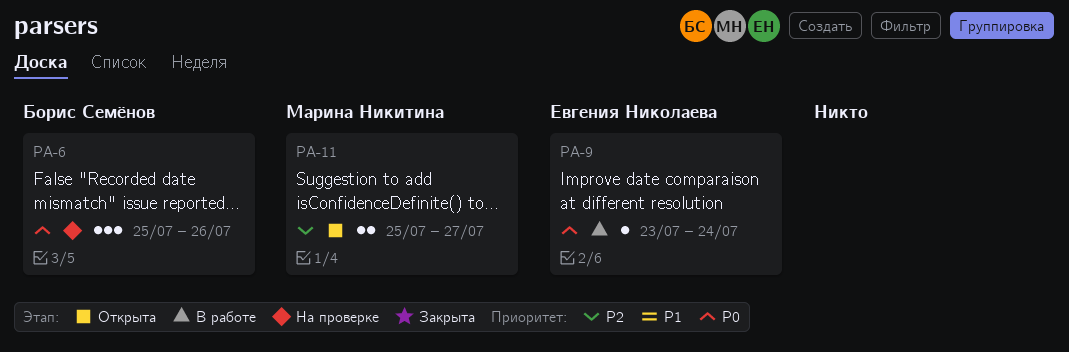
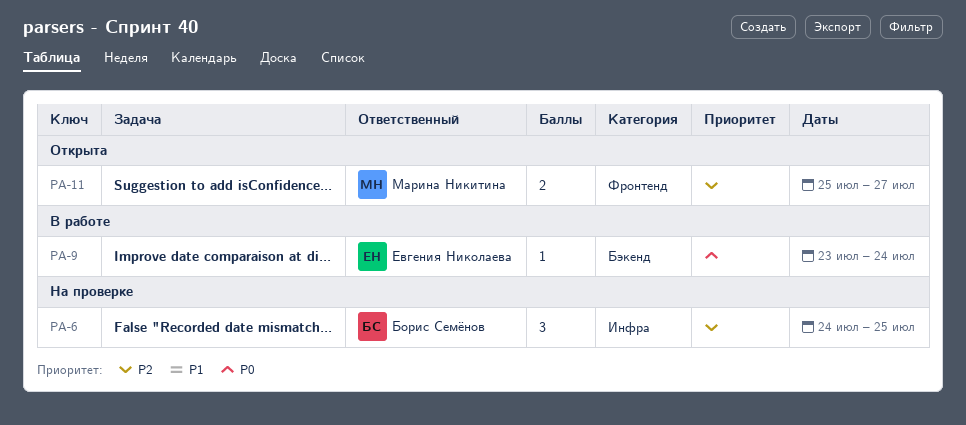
PA-6, priority: P0 -> P2
PA-6, start: Jul 25 -> Jul 24
PA-6, due: Jul 26 -> Jul 25

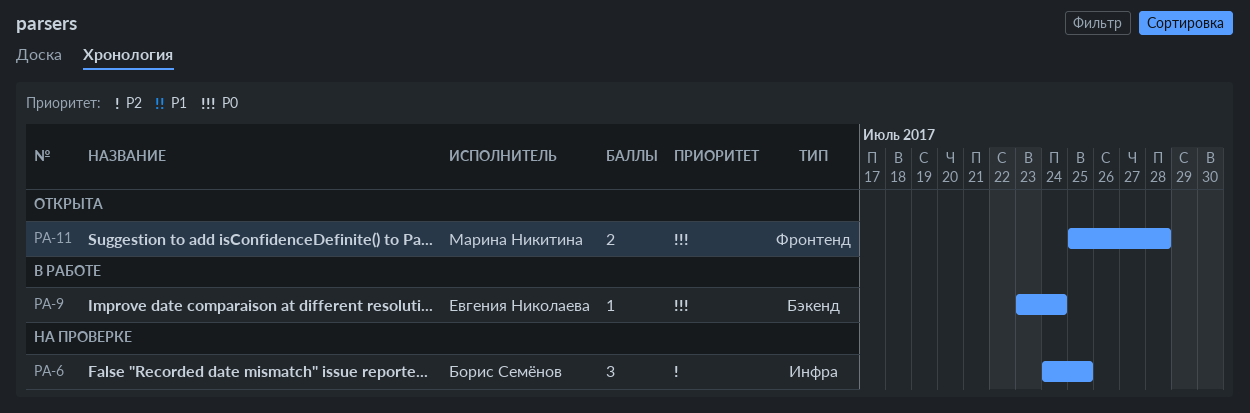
PA-11, priority: P2 -> P0
PA-11, due: Jul 27 -> Jul 28

